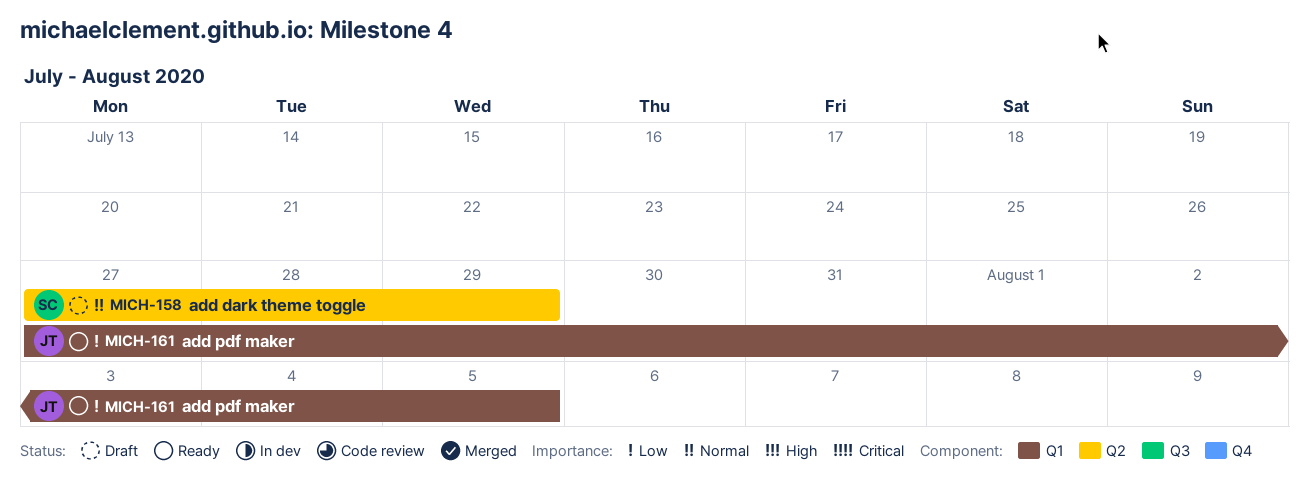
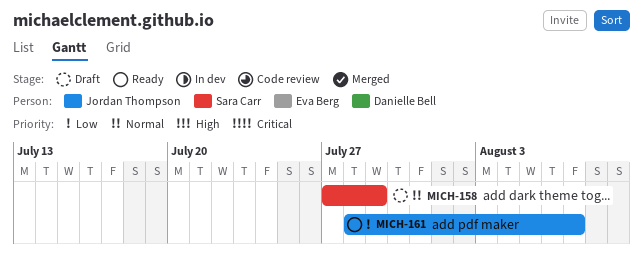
MICH-161, start: Jul 27 -> Jul 28
MICH-161, due: Aug 5 -> Aug 7

